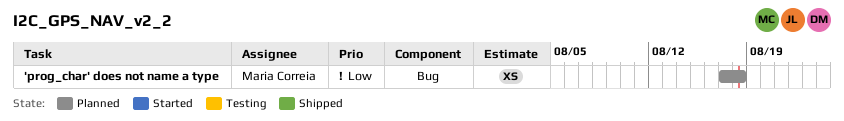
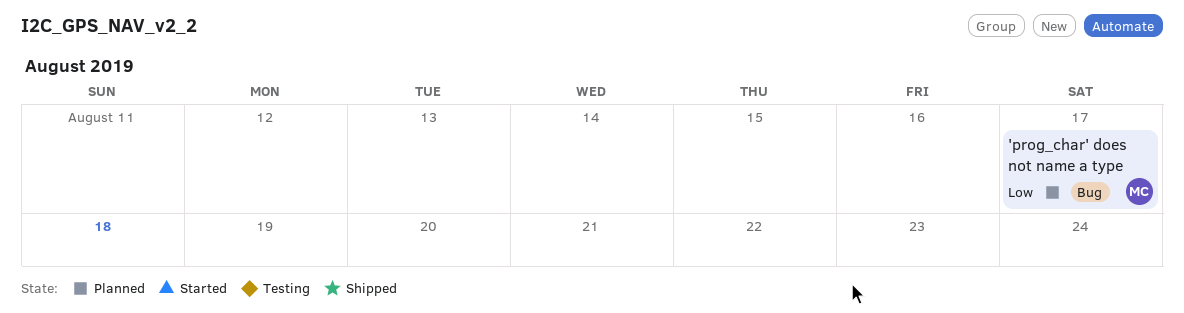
'prog_char' does not name a type, due: Aug 18 -> Aug 17

